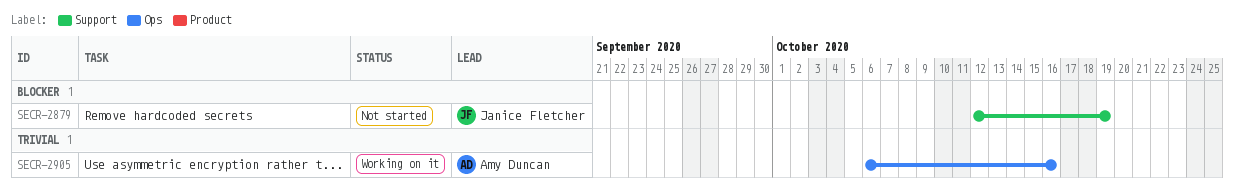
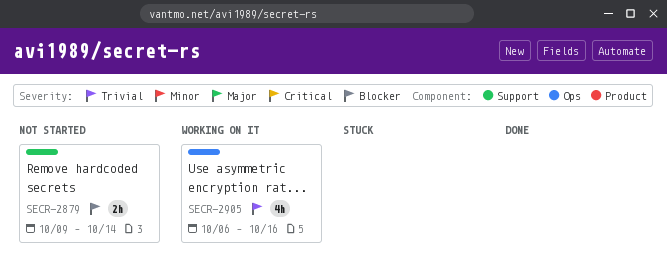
SECR-2879, start: Oct 12 -> Oct 9
SECR-2879, due: Oct 19 -> Oct 14

